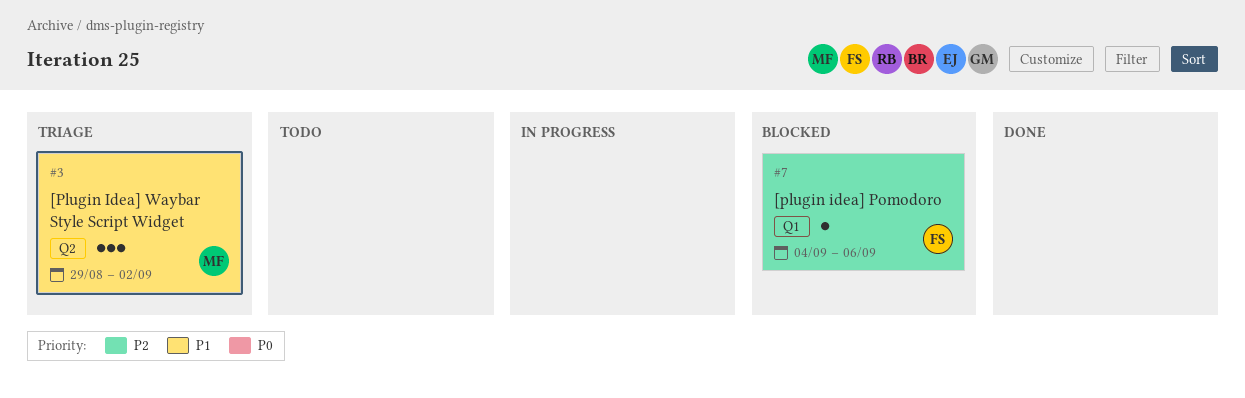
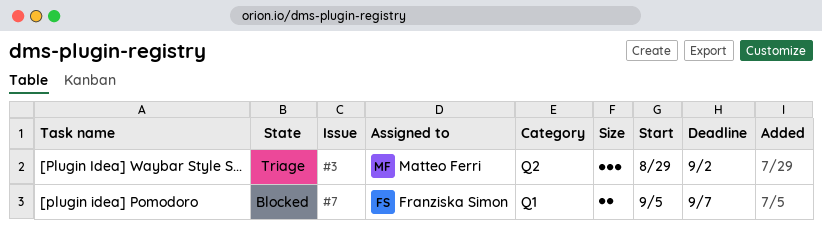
#7, estimate: 1 -> 2
#7, start: Sep 4 -> Sep 5
#7, due: Sep 6 -> Sep 7

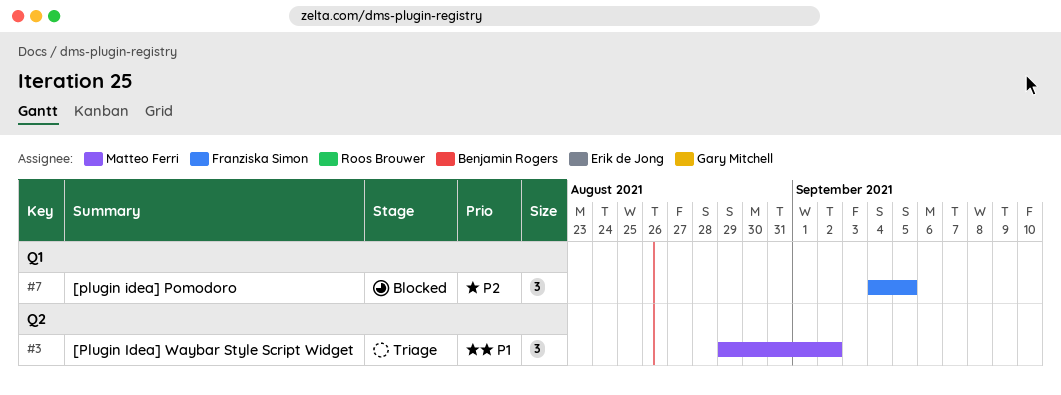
#7, estimate: 2 -> 3
#7, start: Sep 5 -> Sep 4
#7, due: Sep 7 -> Sep 5

